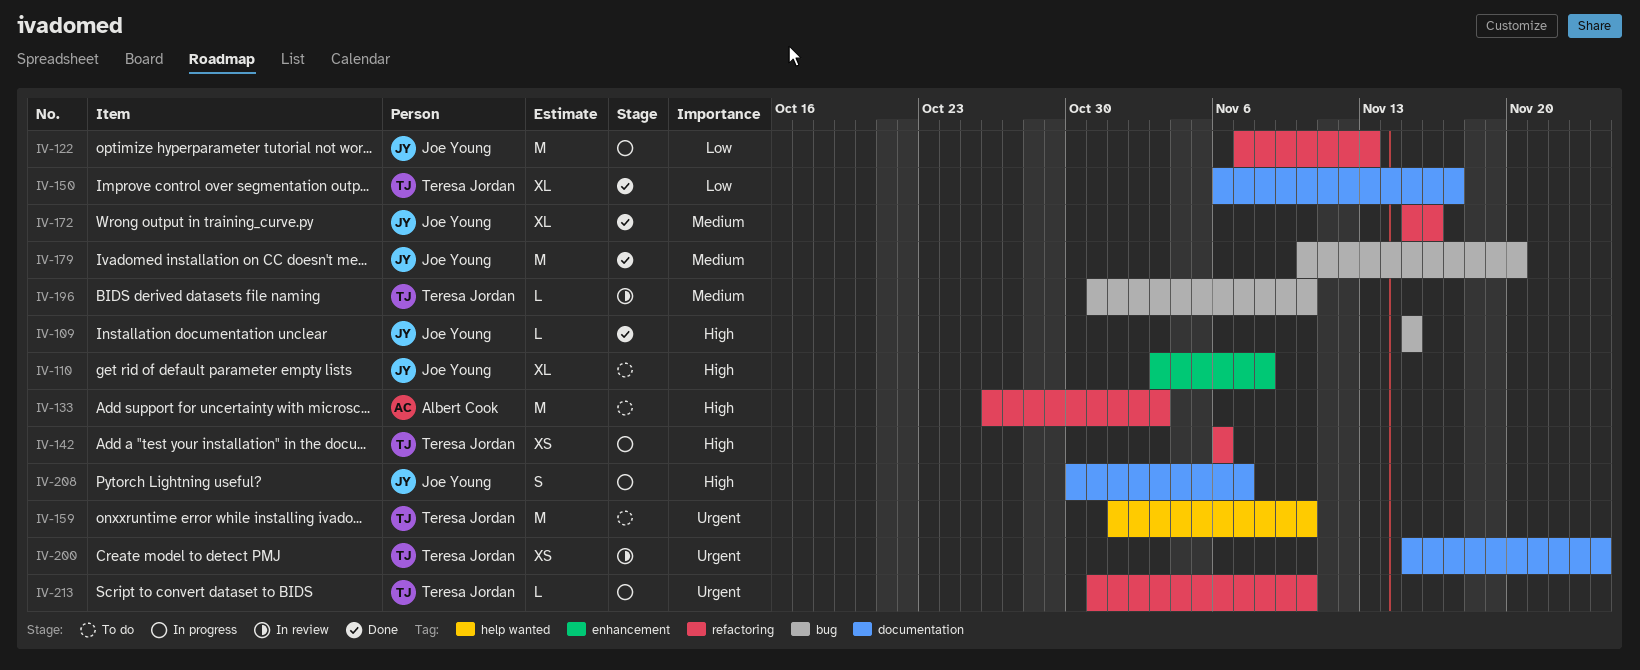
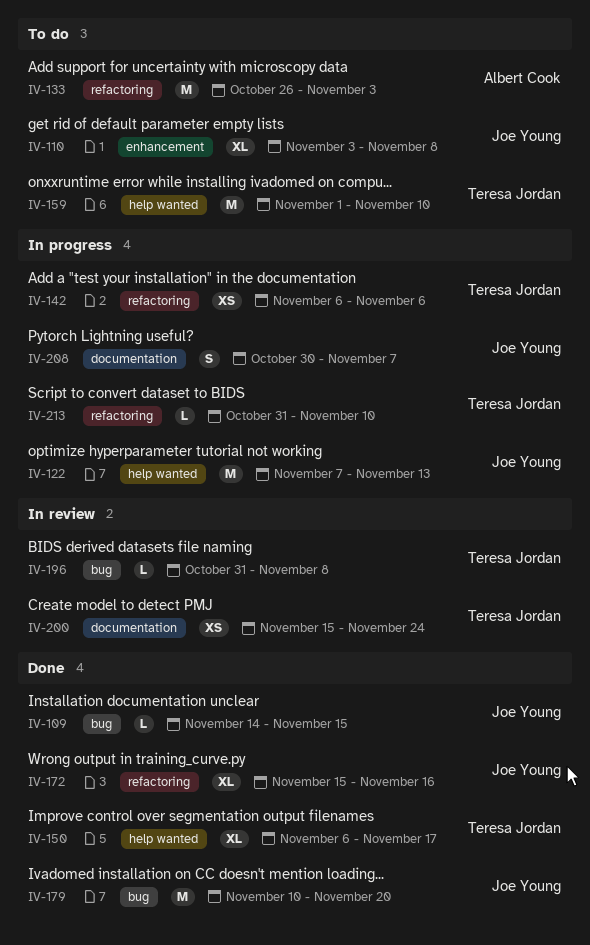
IV-109, start: Nov 15 -> Nov 14
IV-122, label: refactoring -> help wanted
IV-150, label: documentation -> help wanted
IV-196, due: Nov 10 -> Nov 8

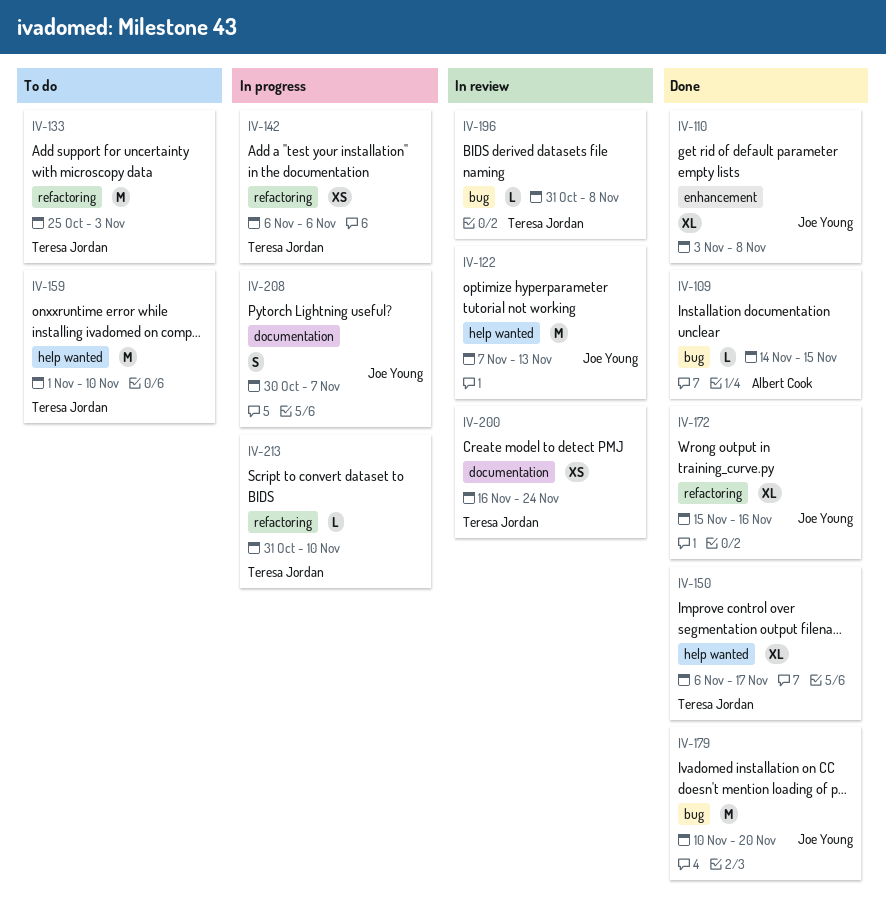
IV-109, owner: Joe Young -> Albert Cook
IV-110, status: To do -> Done
IV-122, status: In progress -> In review
IV-133, owner: Albert Cook -> Teresa Jordan
IV-133, start: Oct 26 -> Oct 25
IV-200, start: Nov 15 -> Nov 16

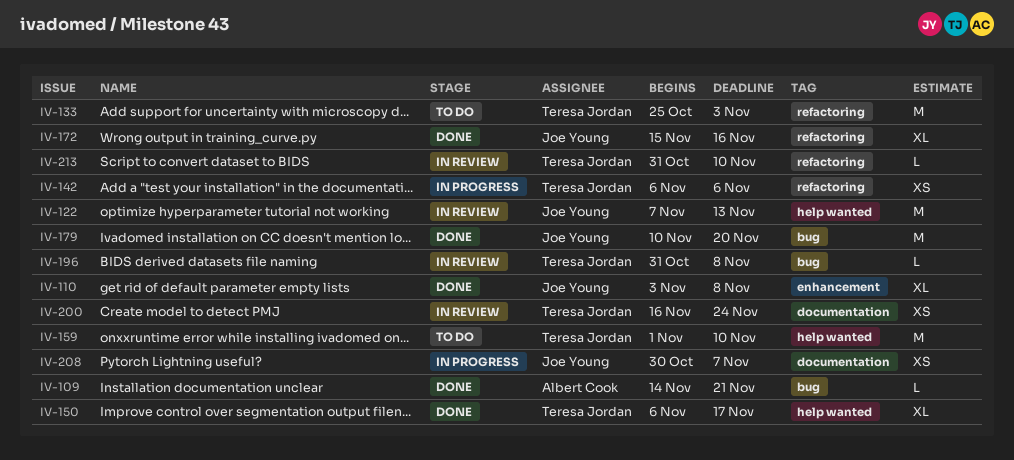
IV-109, due: Nov 15 -> Nov 21
IV-208, estimate: S -> XS
IV-213, status: In progress -> In review

